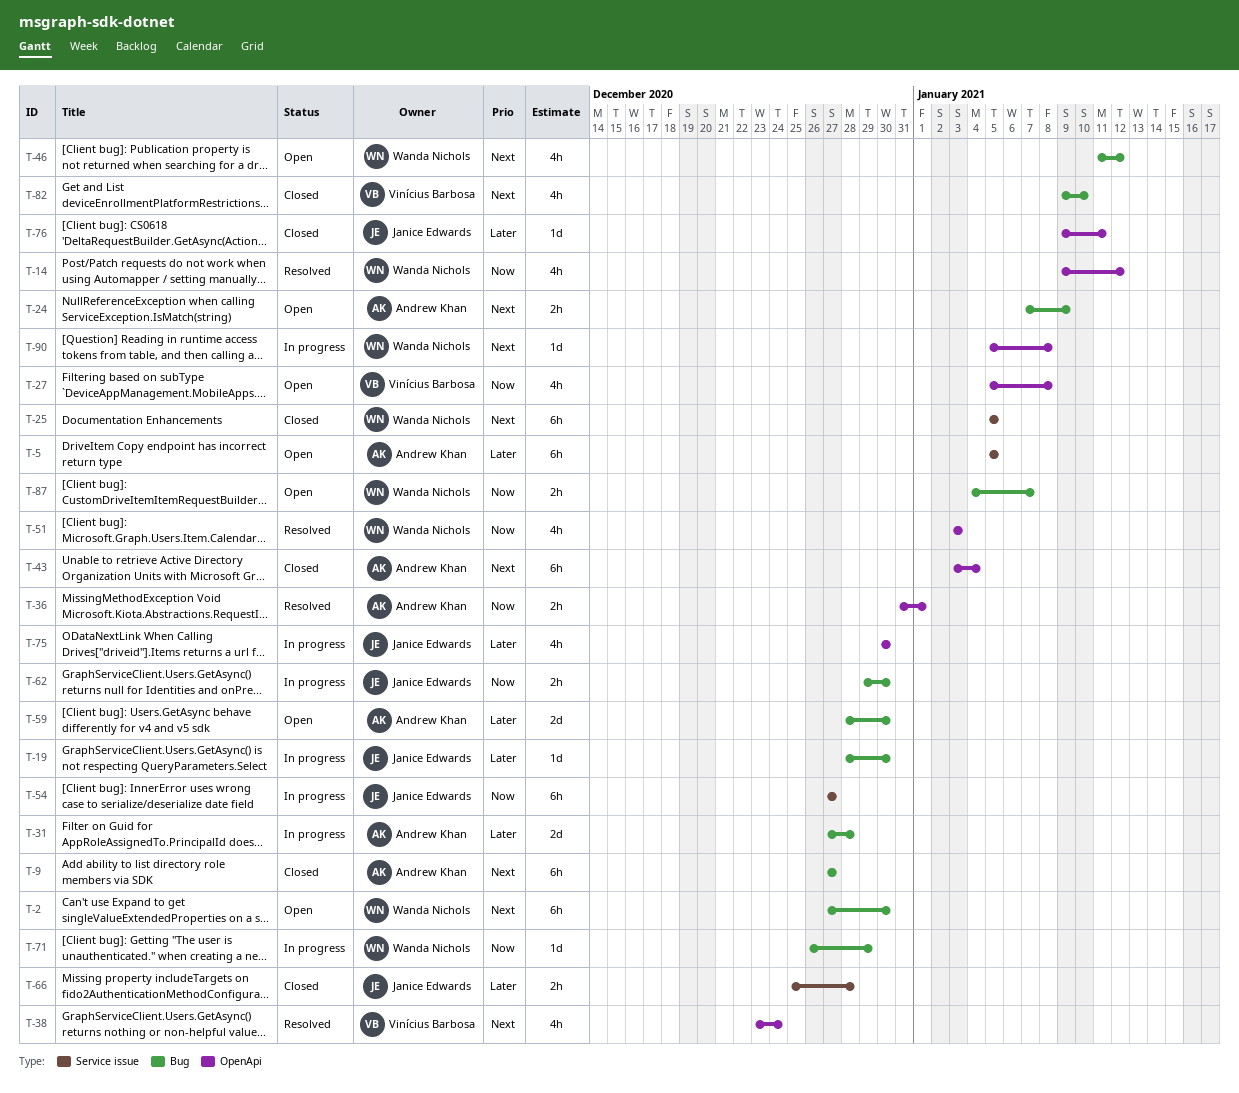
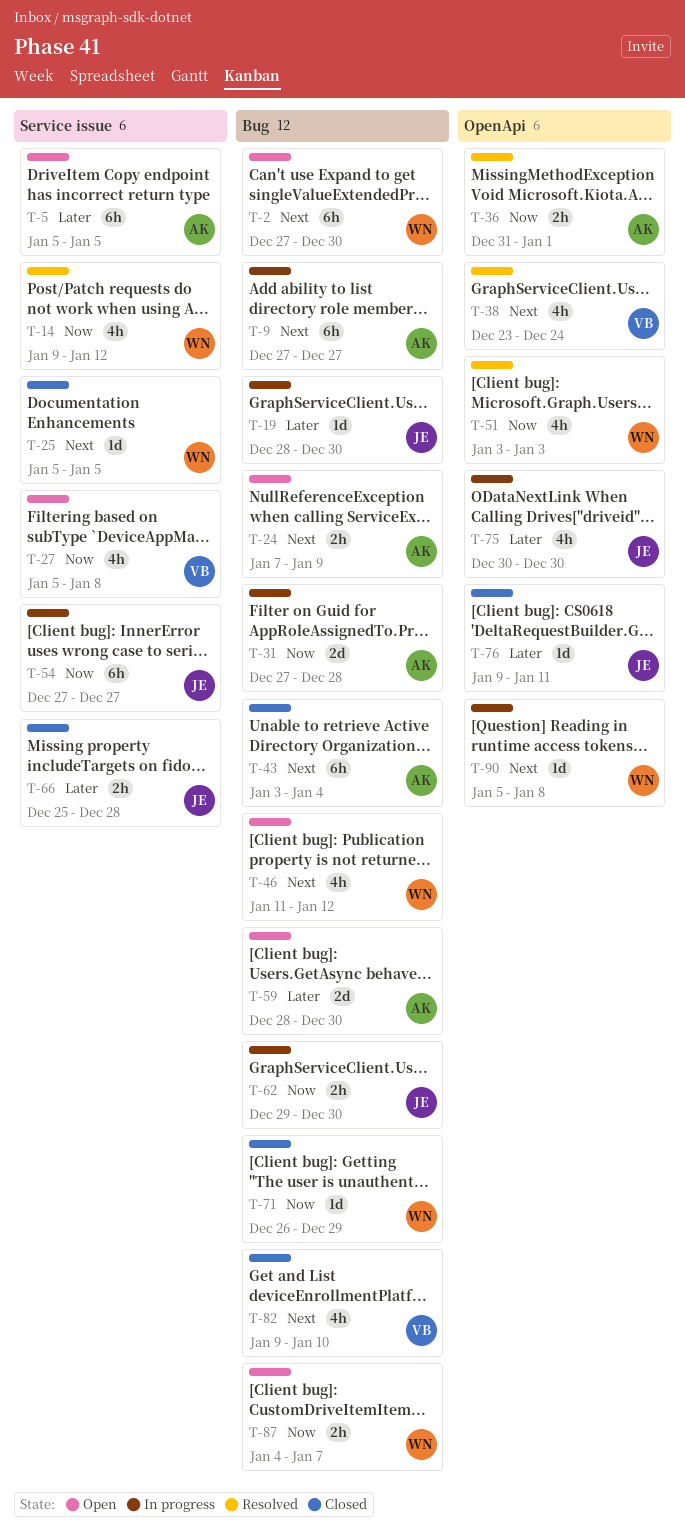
T-9, status: Closed -> In progress
T-14, label: OpenApi -> Service issue
T-25, estimate: 6h -> 1d
T-27, label: OpenApi -> Service issue
T-31, priority: Later -> Now
T-43, label: OpenApi -> Bug
T-71, status: In progress -> Closed

